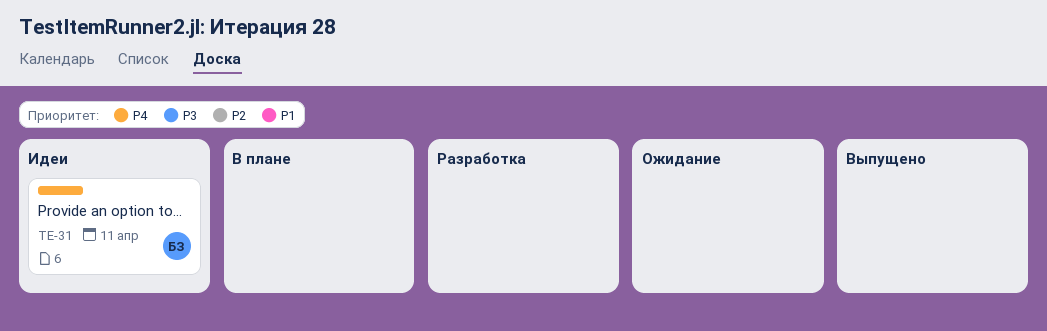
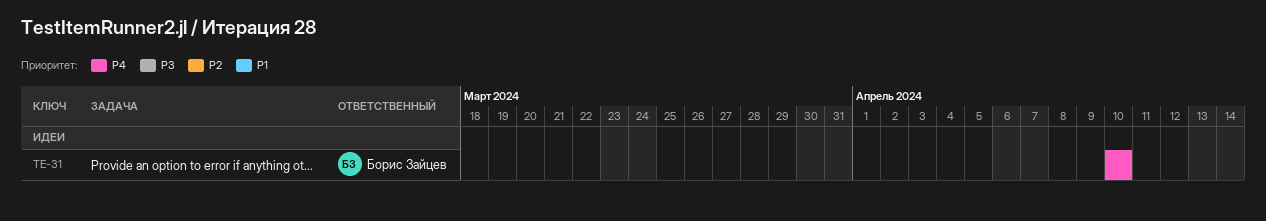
TE-31, due: Apr 11 -> Apr 10

